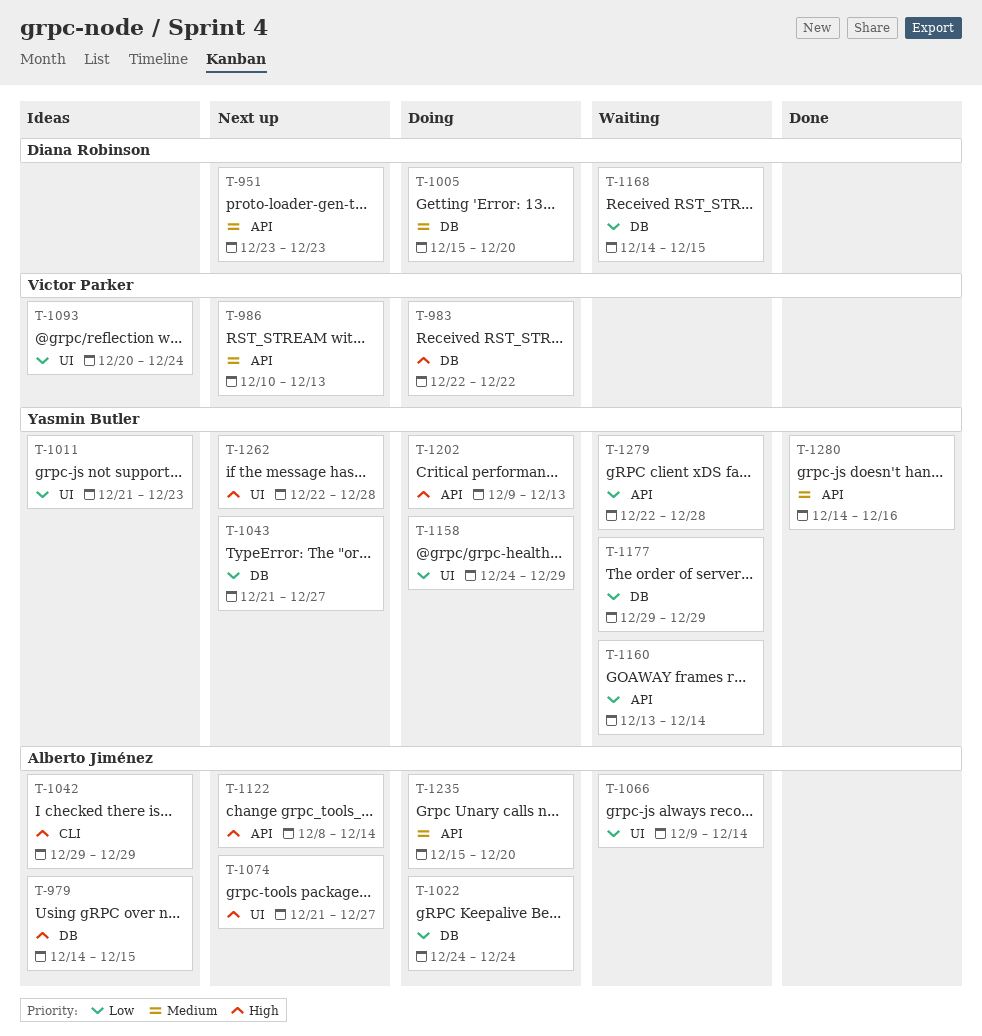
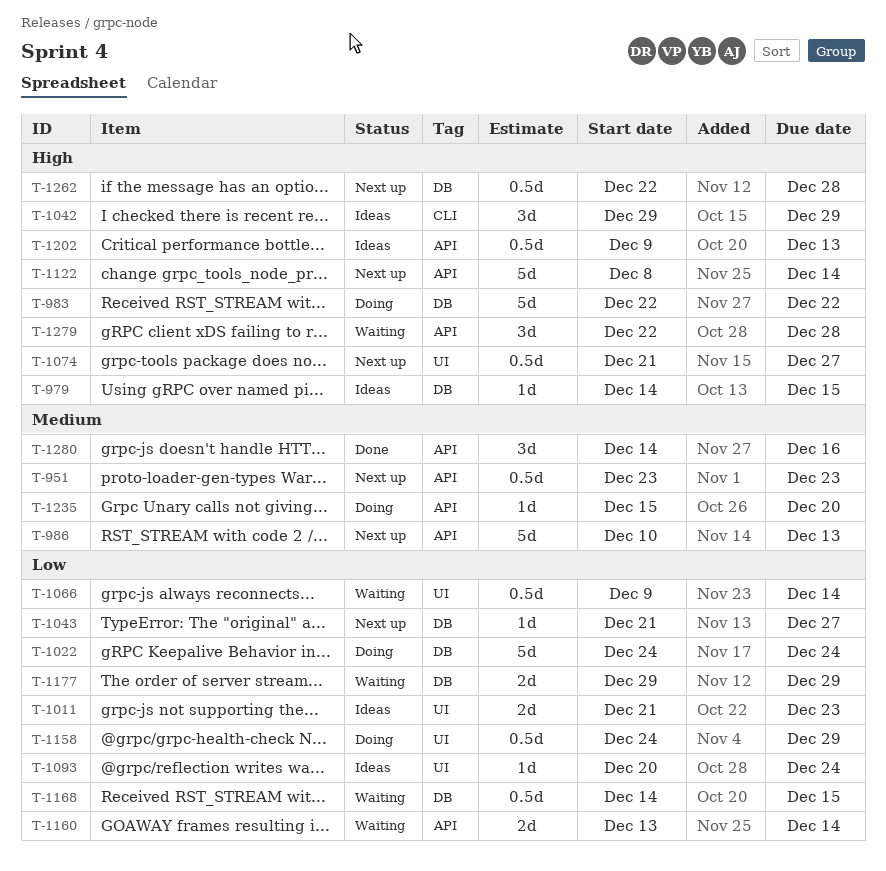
T-1005: present -> none
T-1202, status: Doing -> Ideas
T-1262, label: UI -> DB
T-1279, priority: Low -> High

